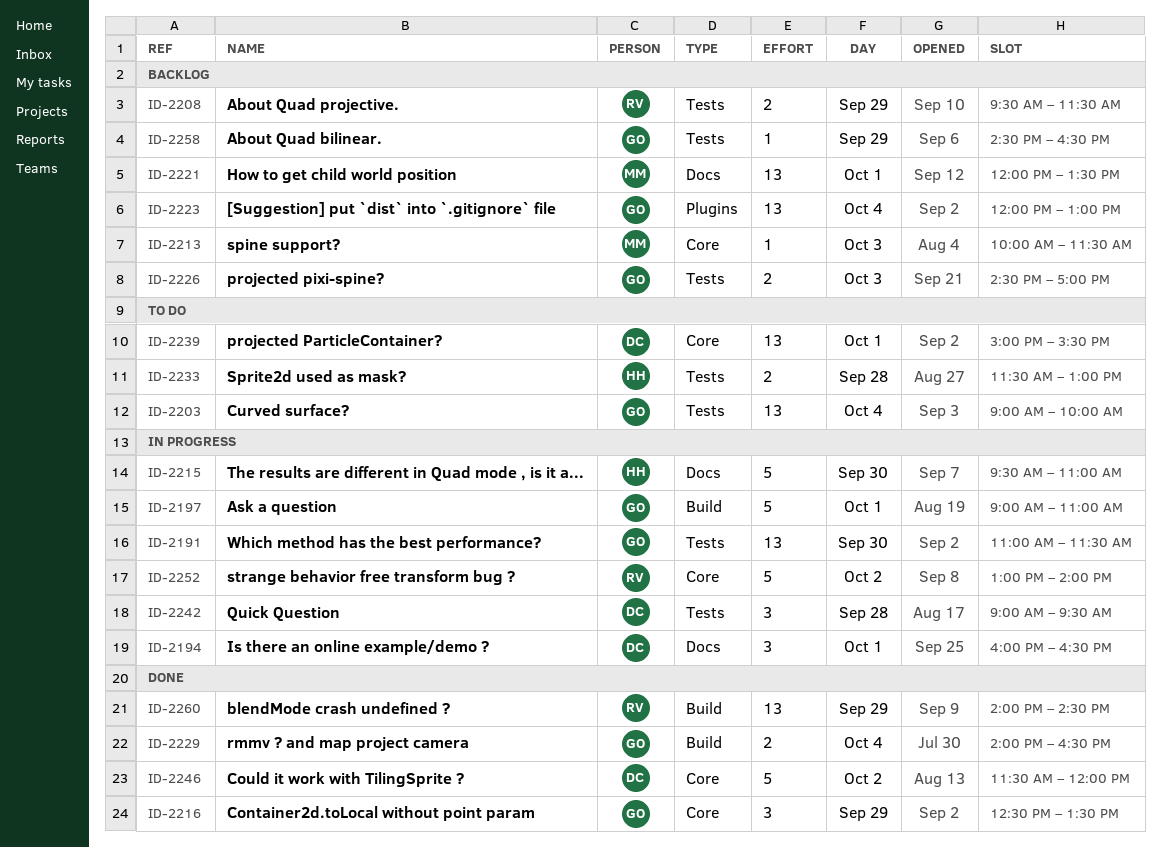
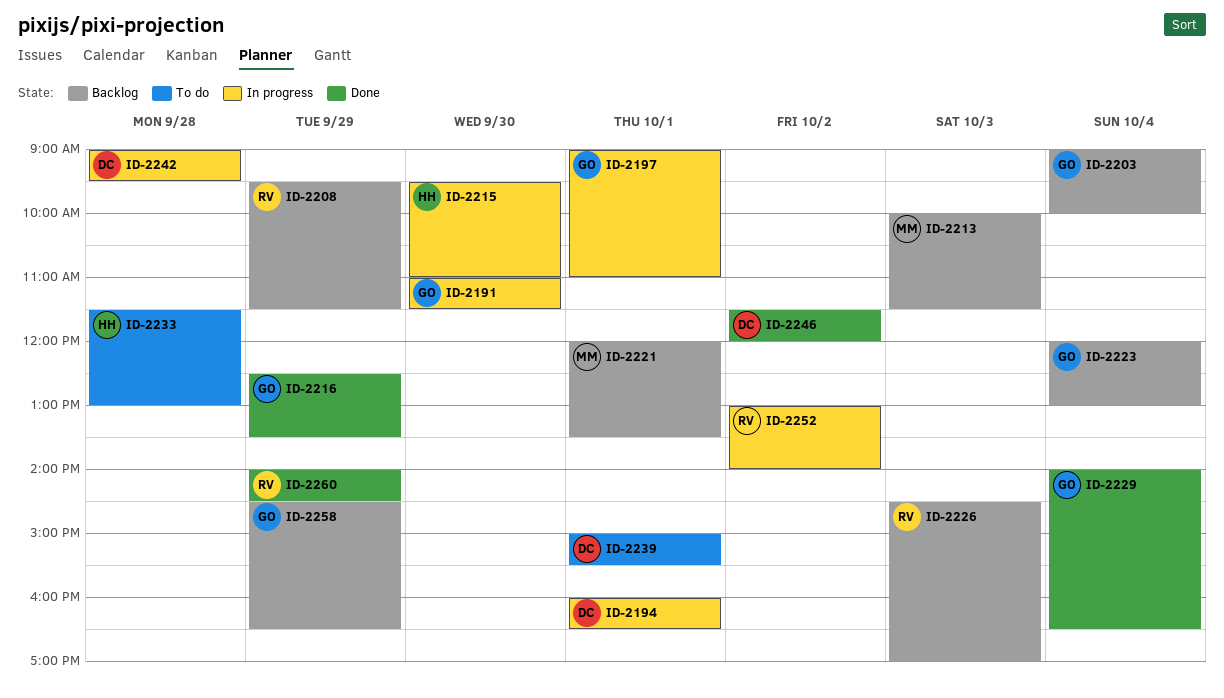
ID-2203, status: To do -> Backlog
ID-2226, owner: GO -> RV

